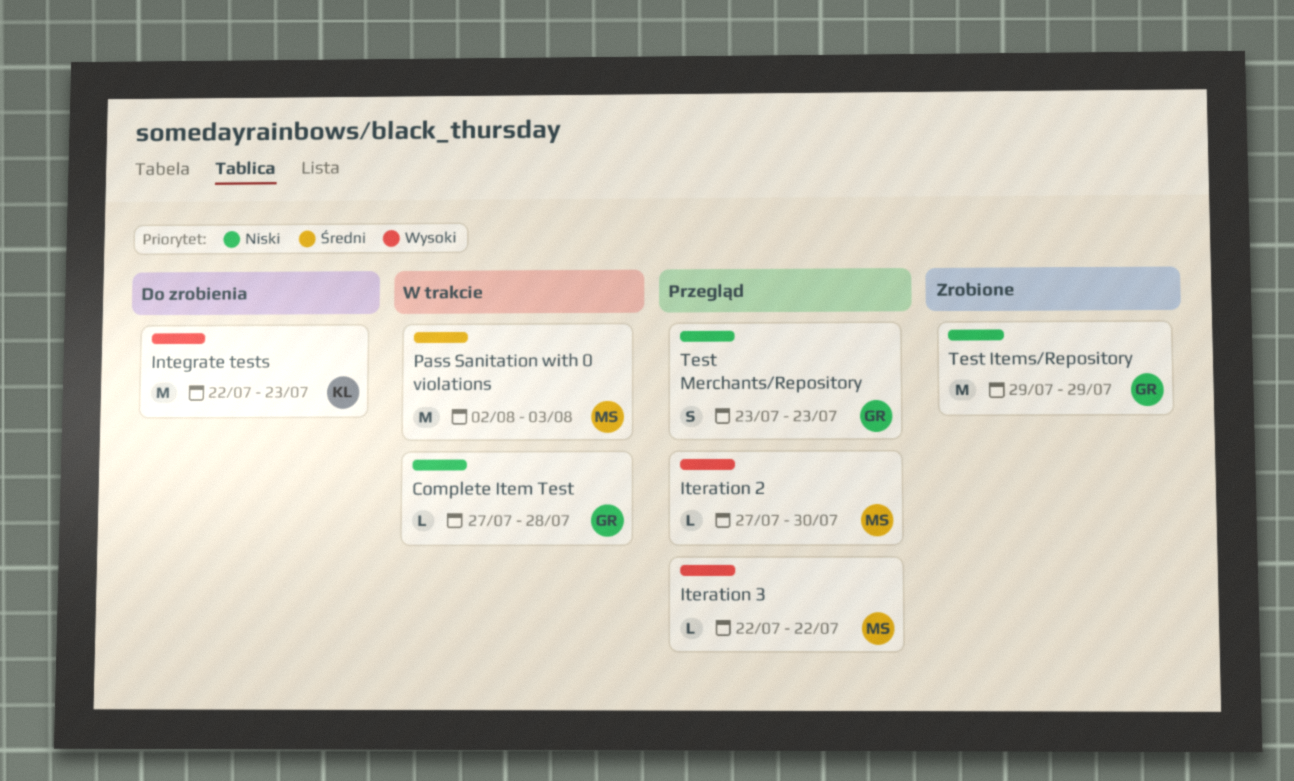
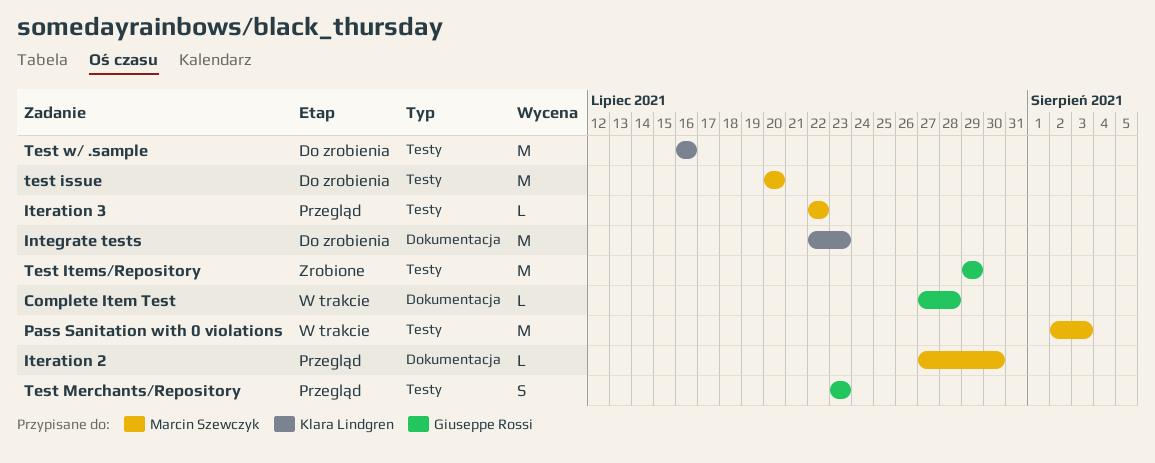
test issue: none -> present
Test w/ .sample: none -> present

